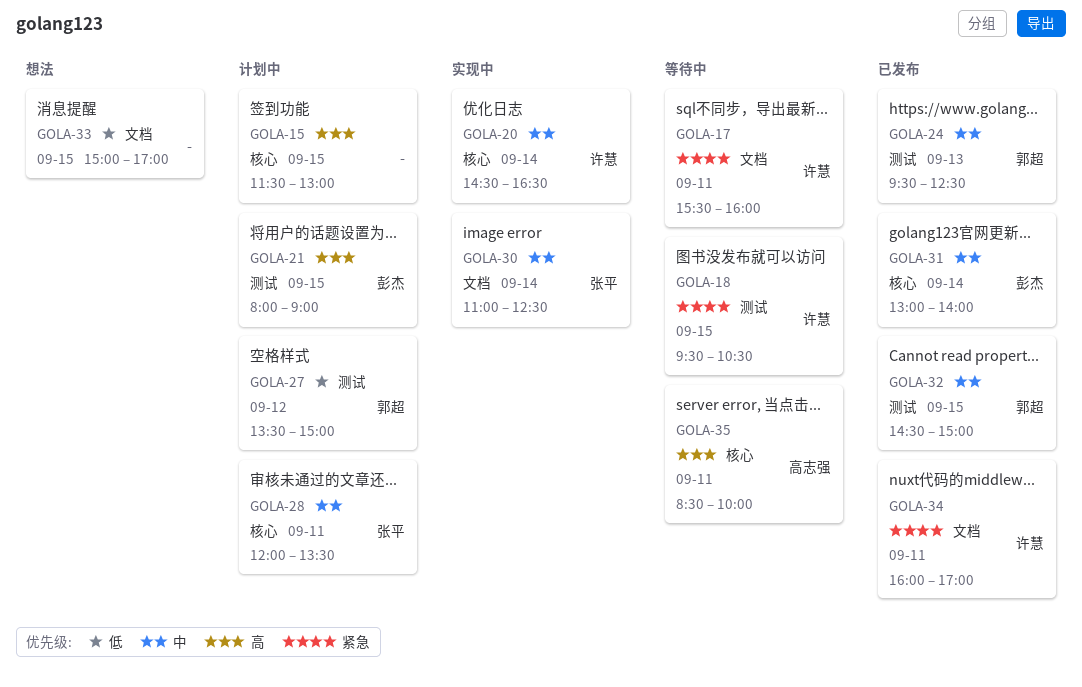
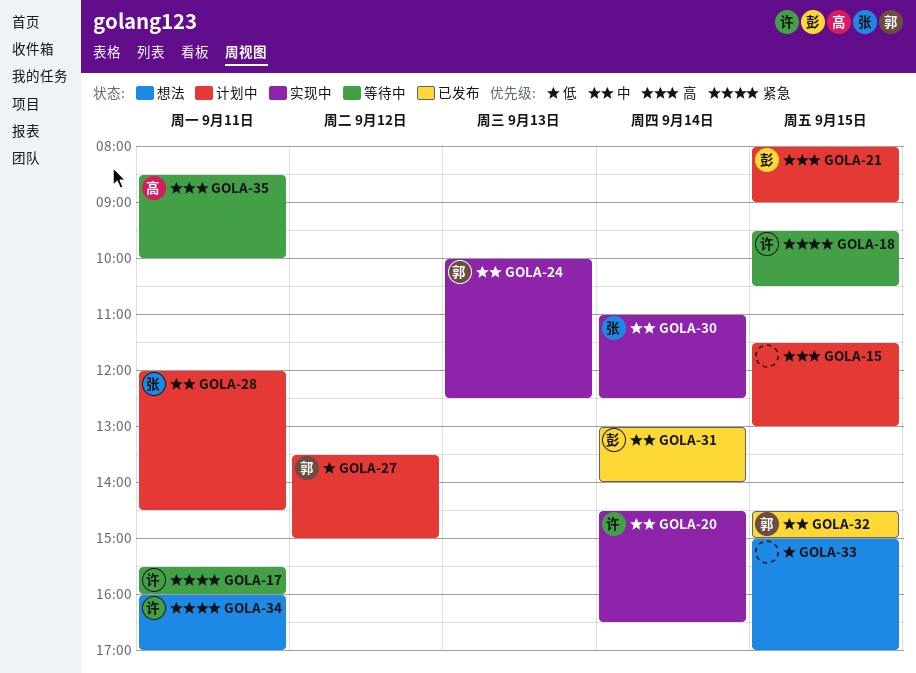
GOLA-24, status: 已发布 -> 实现中
GOLA-24, begins: 09:30 -> 10:00
GOLA-28, ends: 13:30 -> 14:30
GOLA-34, status: 已发布 -> 想法

